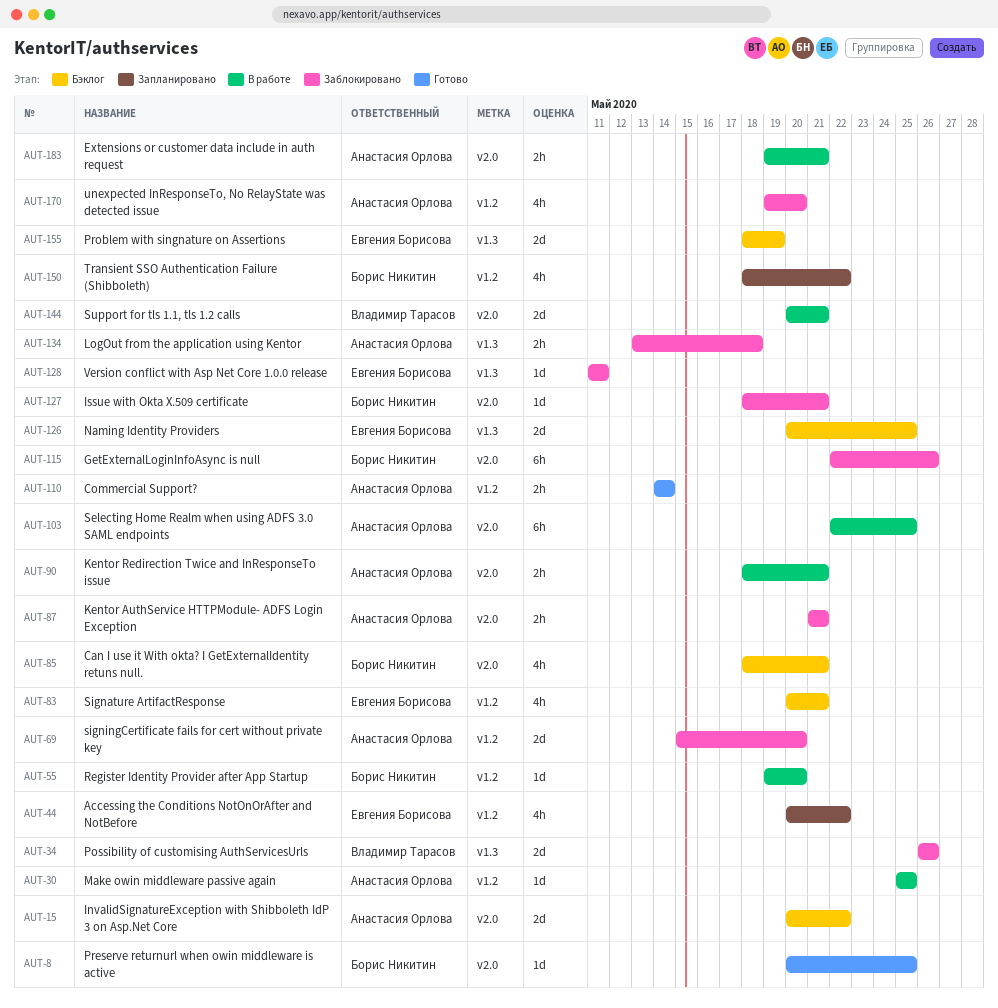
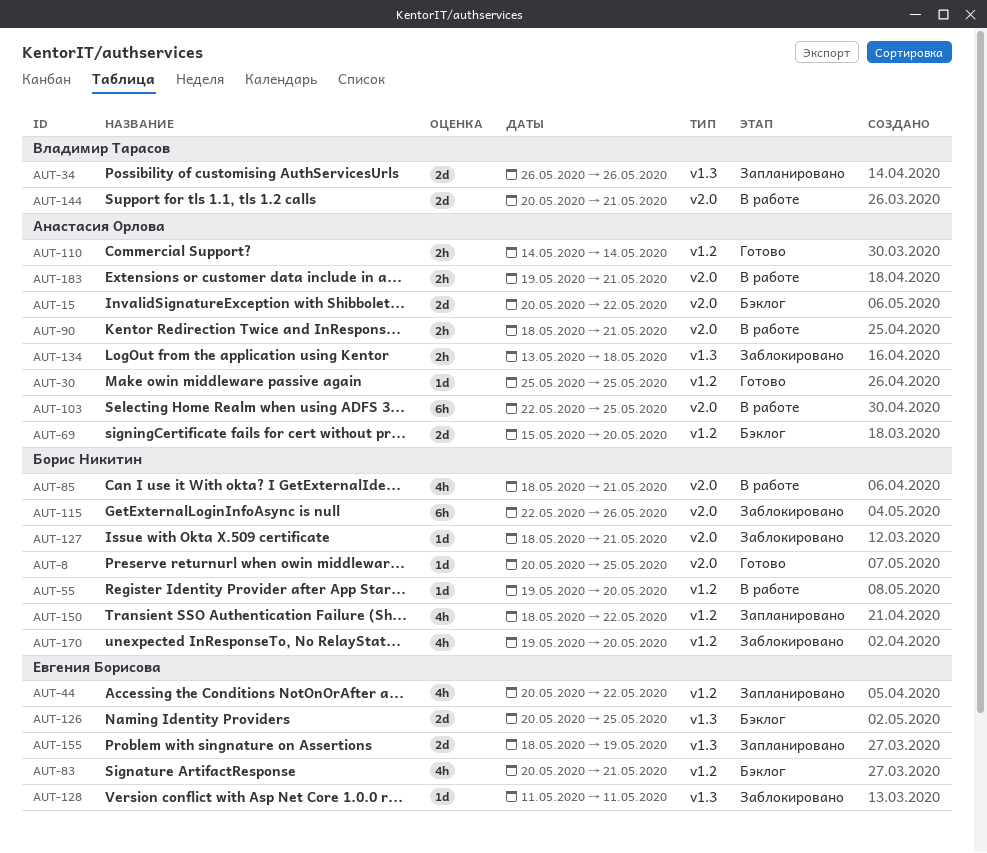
AUT-30, status: В работе -> Готово
AUT-34, status: Заблокировано -> Запланировано
AUT-69, status: Заблокировано -> Бэклог
AUT-85, status: Бэклог -> В работе
AUT-87: present -> none
AUT-155, status: Бэклог -> Запланировано
AUT-170, owner: Анастасия Орлова -> Борис Никитин

